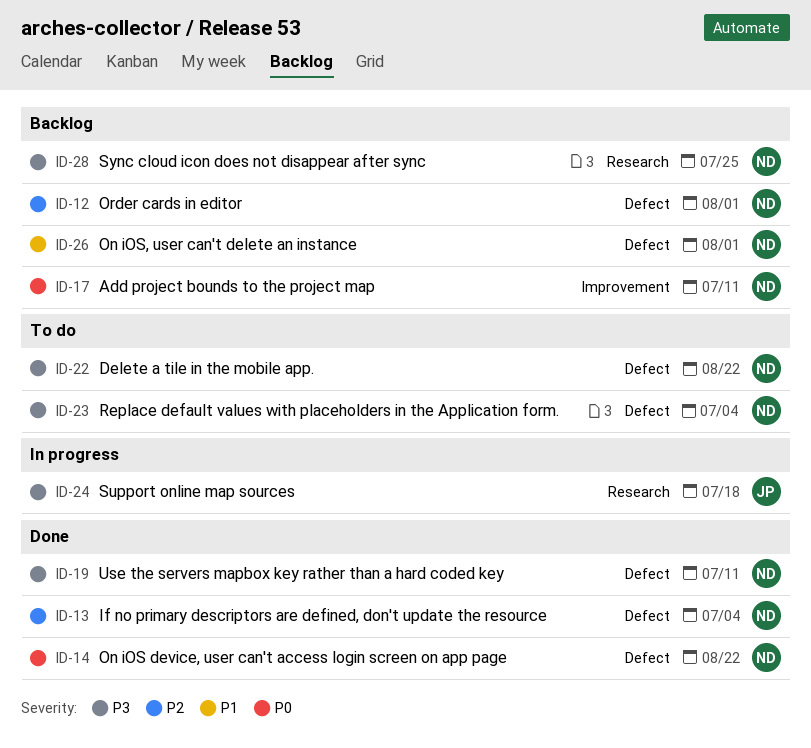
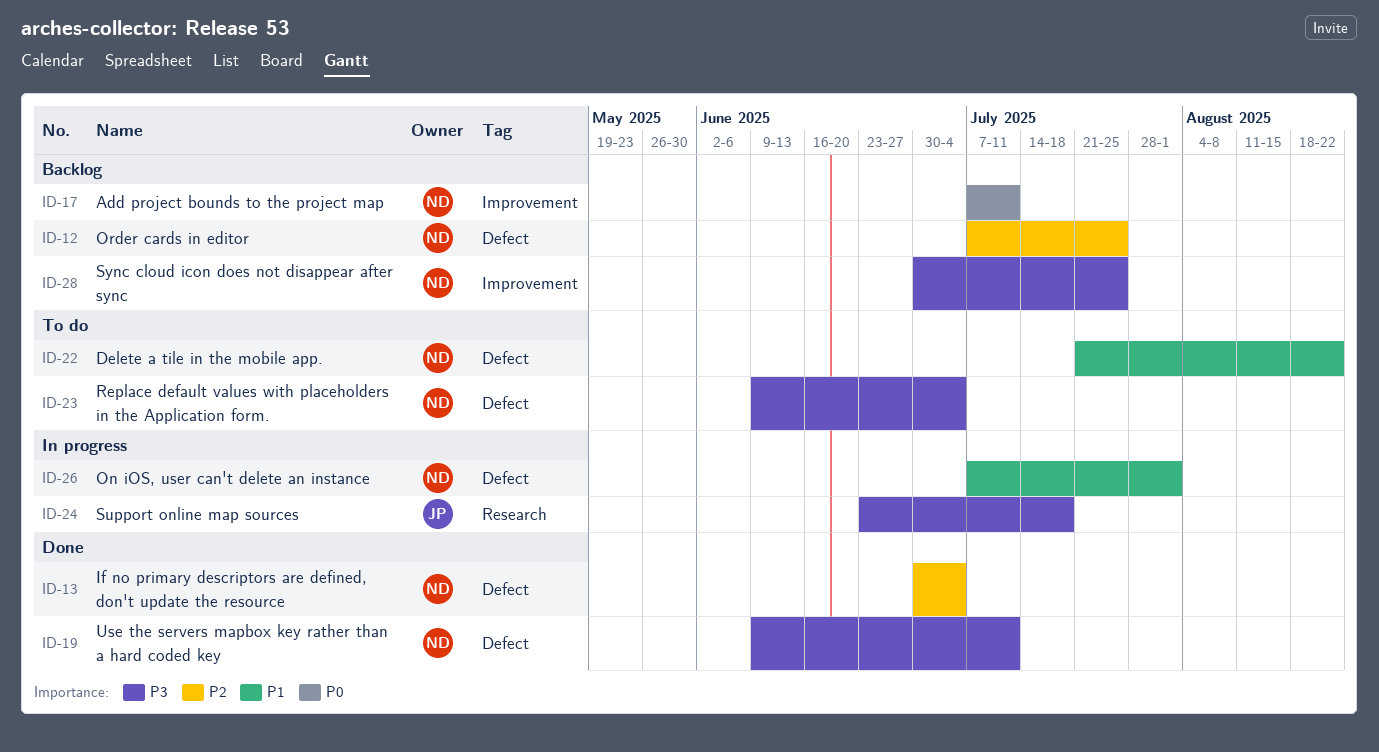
ID-12, due: Aug 1 -> Jul 25
ID-14: present -> none
ID-22, priority: P3 -> P1
ID-26, status: Backlog -> In progress
ID-28, label: Research -> Improvement

